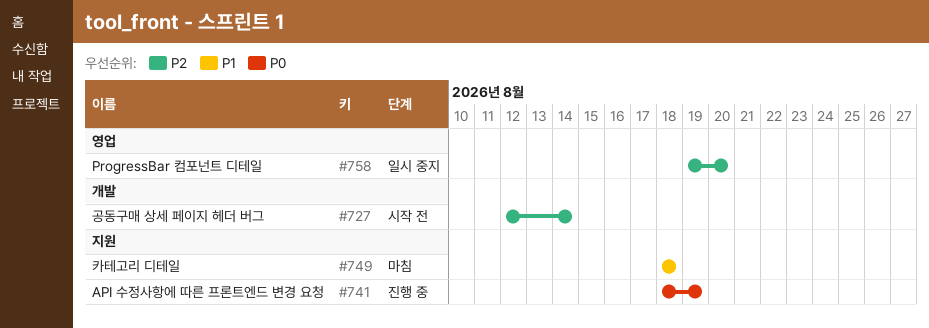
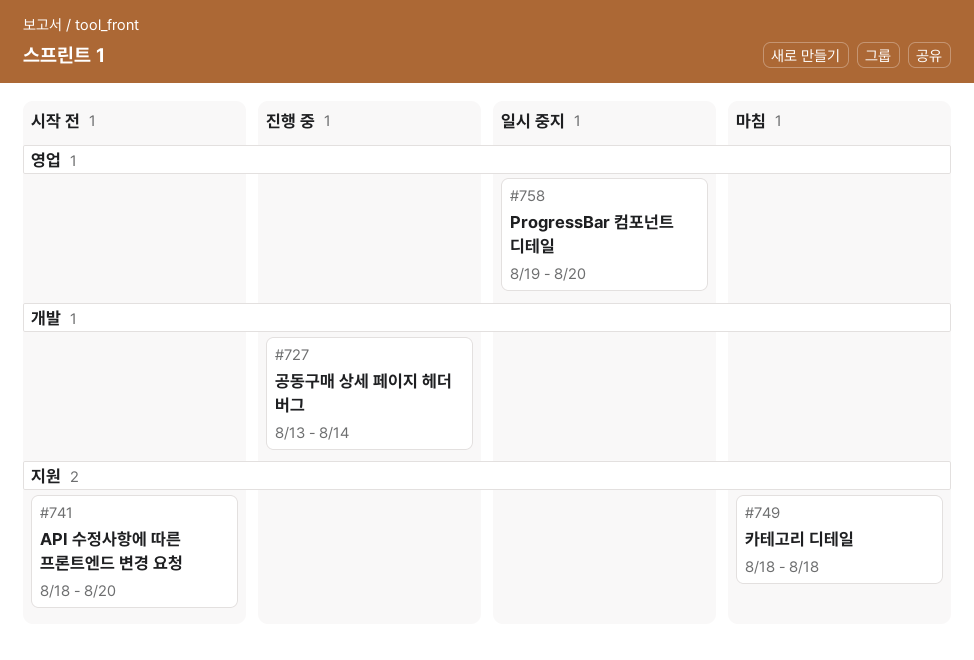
#727, status: 시작 전 -> 진행 중
#727, start: Aug 12 -> Aug 13
#741, status: 진행 중 -> 시작 전
#741, due: Aug 19 -> Aug 20

